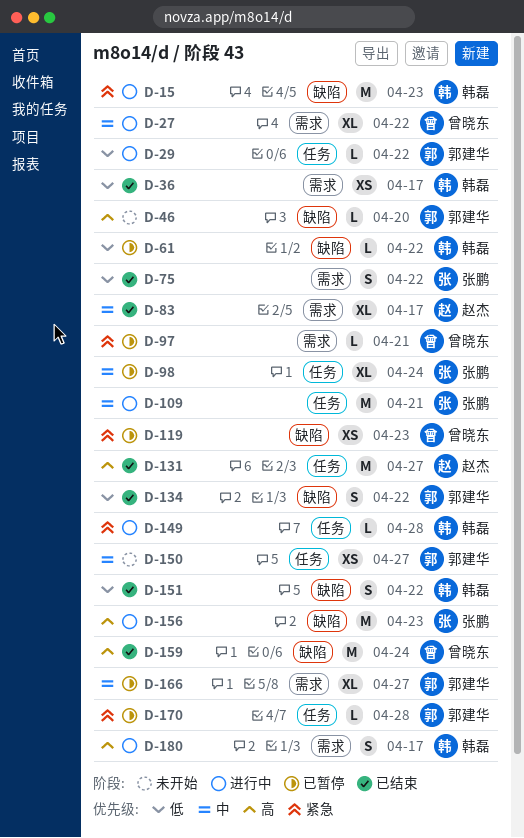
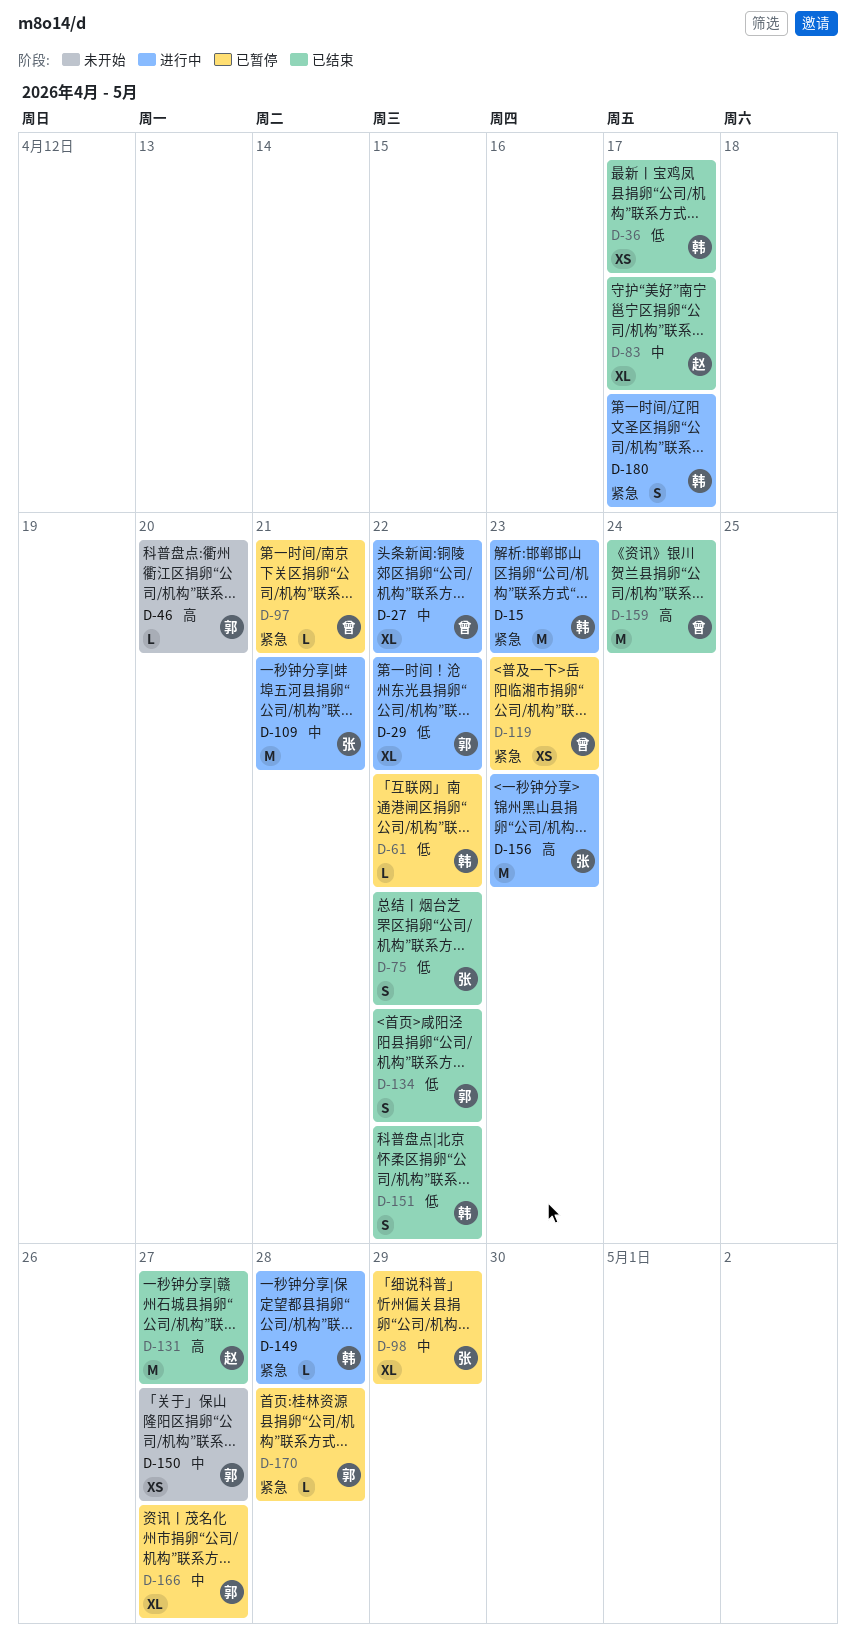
D-29, estimate: L -> XL
D-98, due: Apr 24 -> Apr 29
D-180, priority: 高 -> 紧急

